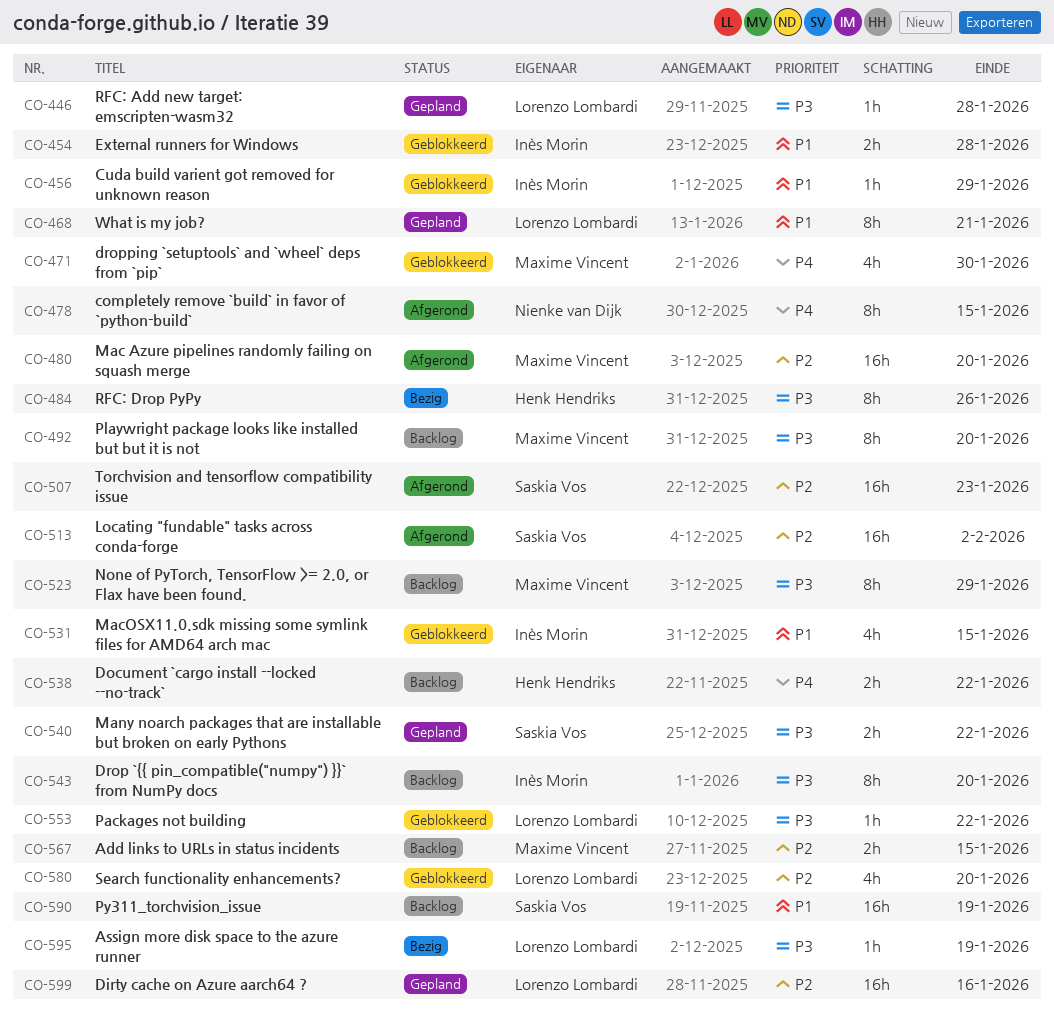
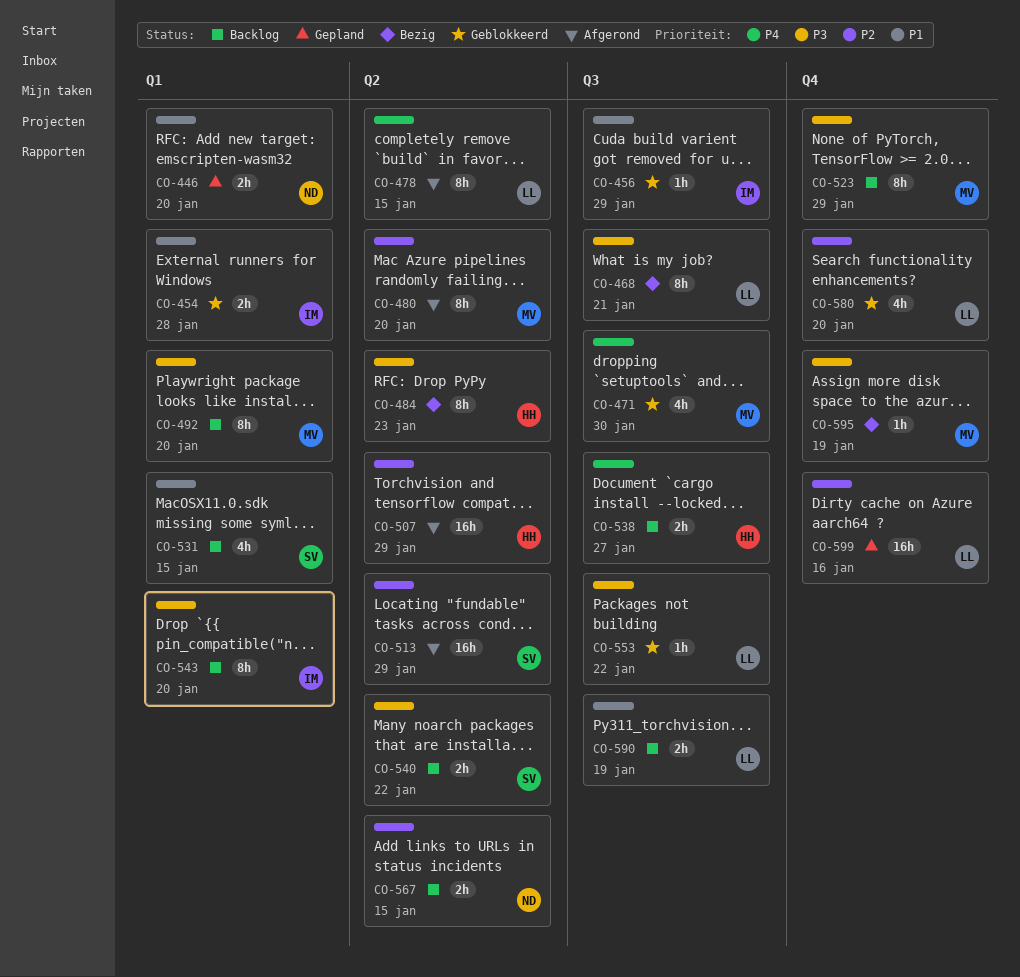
CO-446, owner: Lorenzo Lombardi -> Nienke van Dijk
CO-446, priority: P3 -> P1
CO-446, estimate: 1h -> 2h
CO-446, due: Jan 28 -> Jan 20
CO-468, status: Gepland -> Bezig
CO-468, priority: P1 -> P3
CO-478, owner: Nienke van Dijk -> Lorenzo Lombardi
CO-480, estimate: 16h -> 8h
CO-484, due: Jan 26 -> Jan 23
CO-507, owner: Saskia Vos -> Henk Hendriks
CO-507, due: Jan 23 -> Jan 29
CO-513, due: Feb 2 -> Jan 29
CO-531, status: Geblokkeerd -> Backlog
CO-531, owner: Inès Morin -> Saskia Vos
CO-538, due: Jan 22 -> Jan 27
CO-540, status: Gepland -> Backlog
CO-567, owner: Maxime Vincent -> Nienke van Dijk
CO-590, owner: Saskia Vos -> Lorenzo Lombardi
CO-590, estimate: 16h -> 2h
CO-595, owner: Lorenzo Lombardi -> Maxime Vincent

